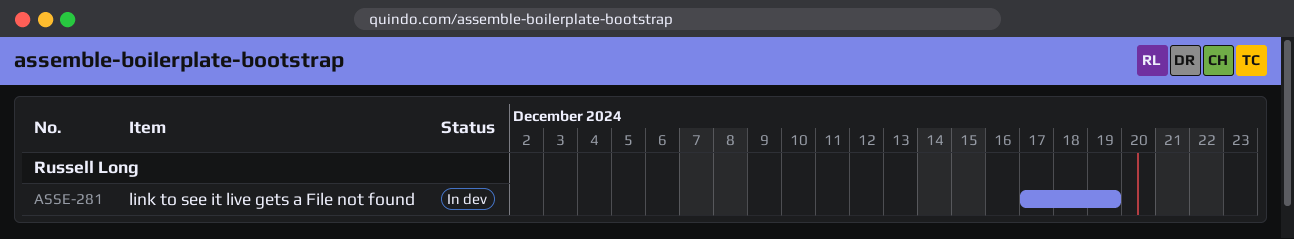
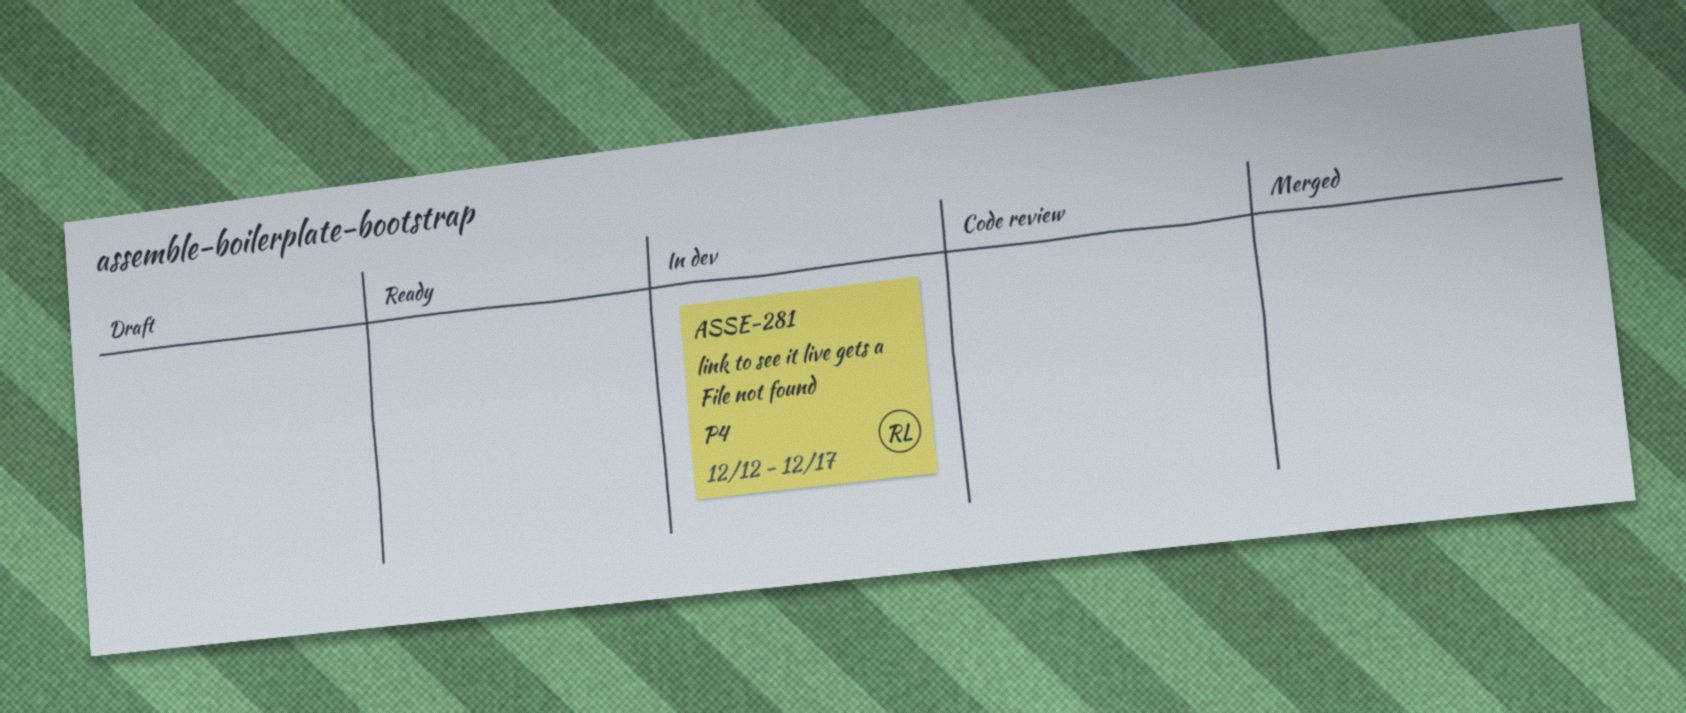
ASSE-281, start: Dec 17 -> Dec 12
ASSE-281, due: Dec 19 -> Dec 17

